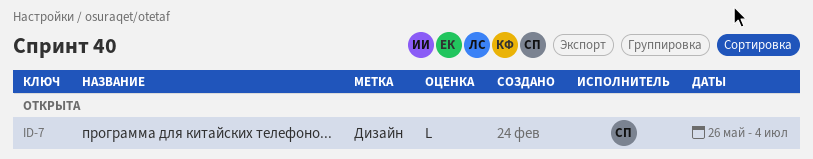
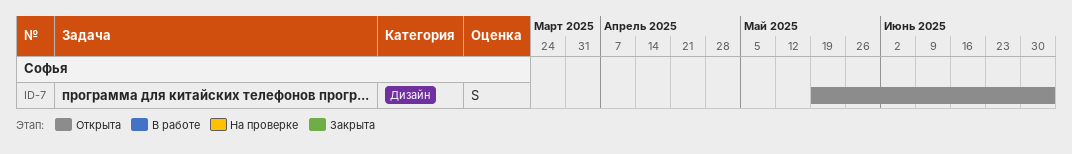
ID-7, estimate: L -> S
ID-7, start: May 26 -> May 19

